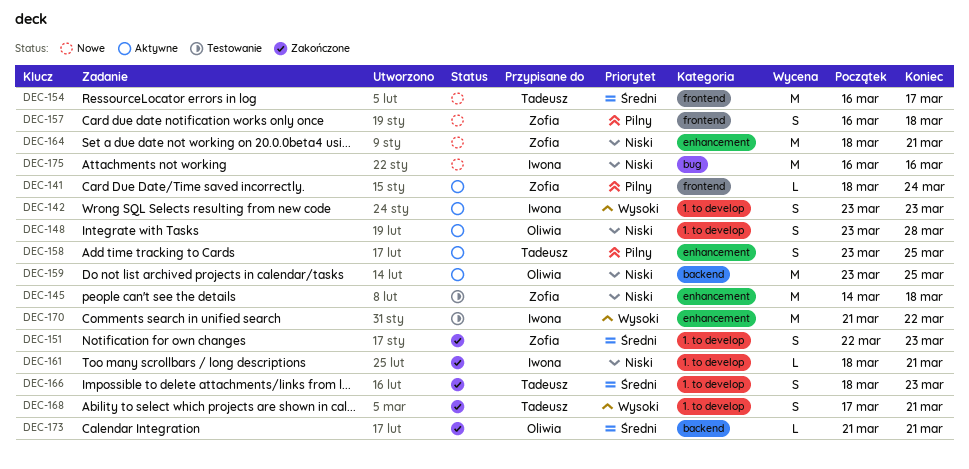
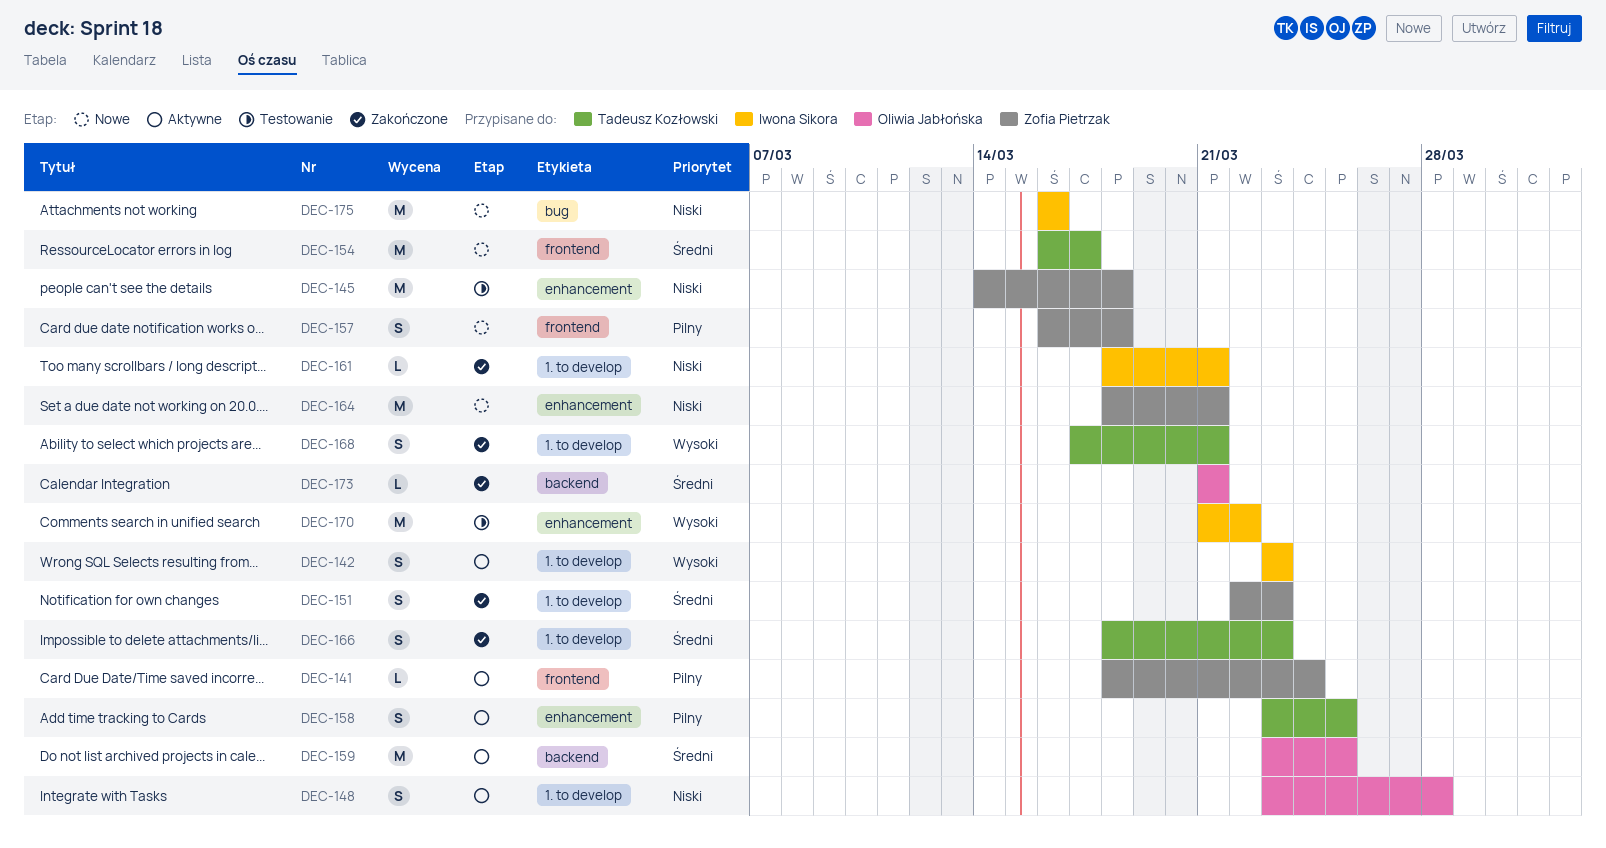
DEC-159, priority: Niski -> Średni

